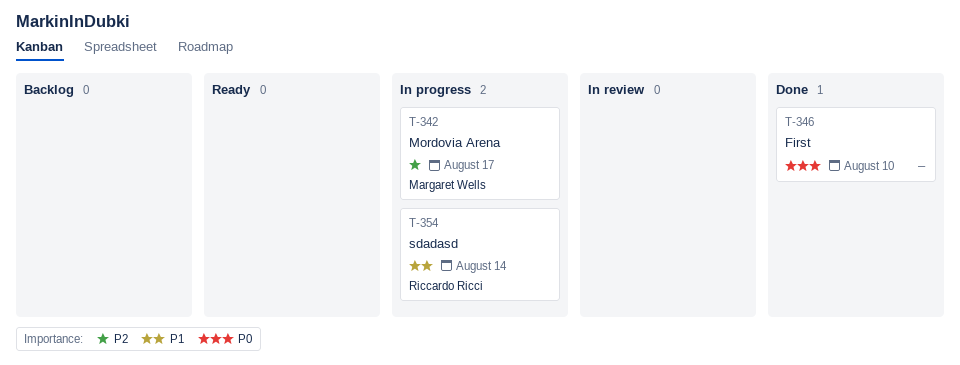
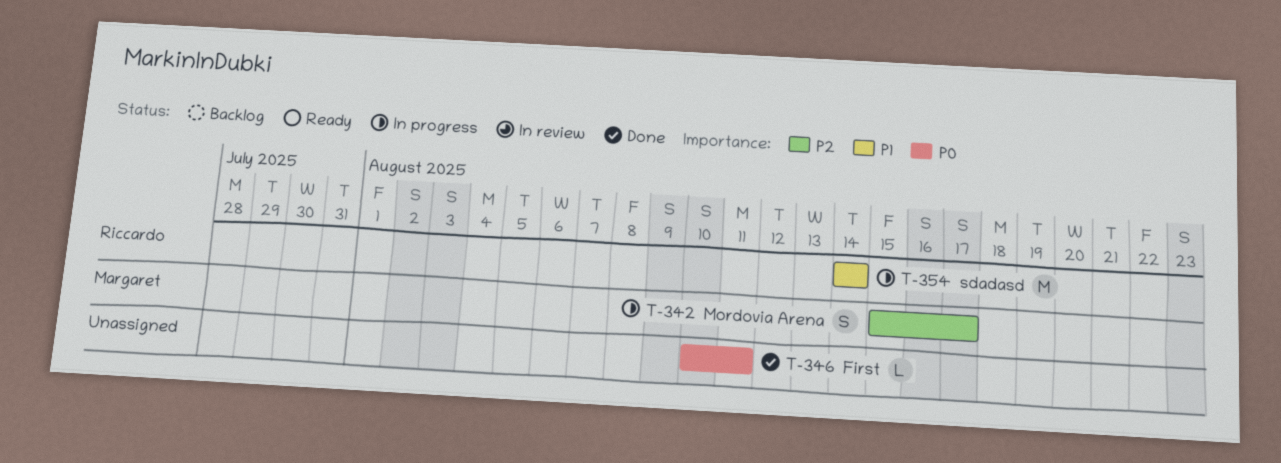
T-346, due: Aug 10 -> Aug 11

